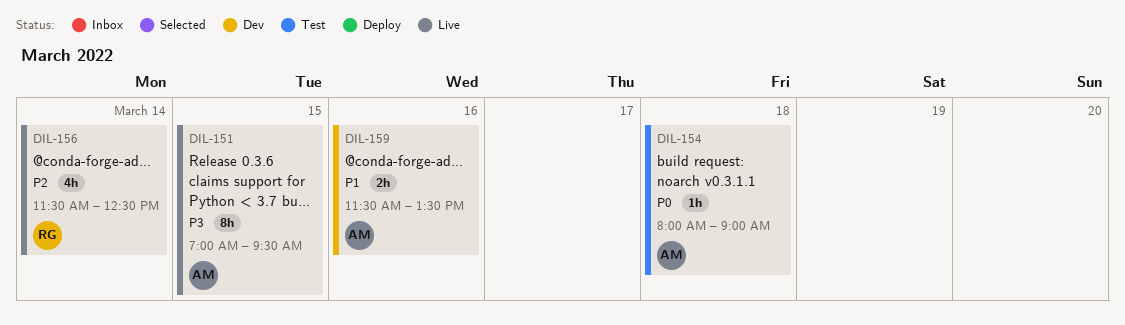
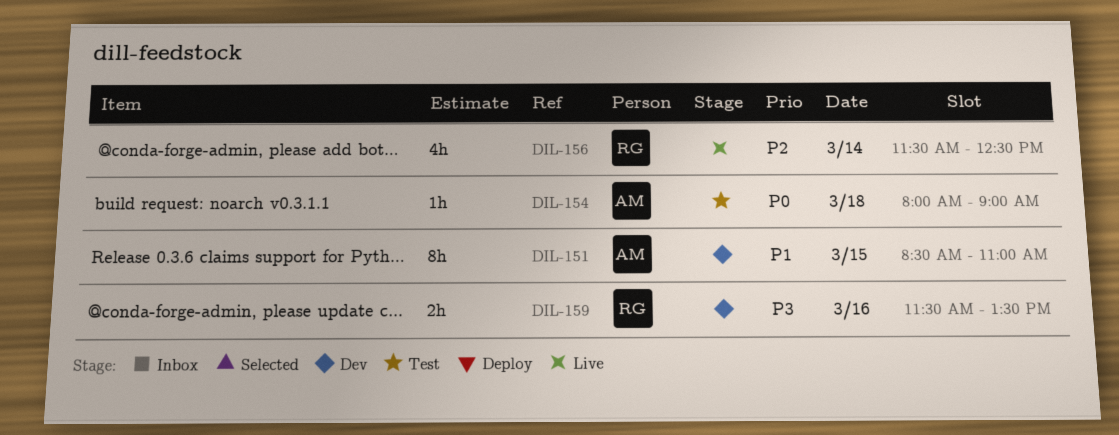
DIL-151, status: Live -> Dev
DIL-151, priority: P3 -> P1
DIL-151, begins: 07:00 -> 08:30
DIL-151, ends: 09:30 -> 11:00
DIL-159, owner: AM -> RG
DIL-159, priority: P1 -> P3

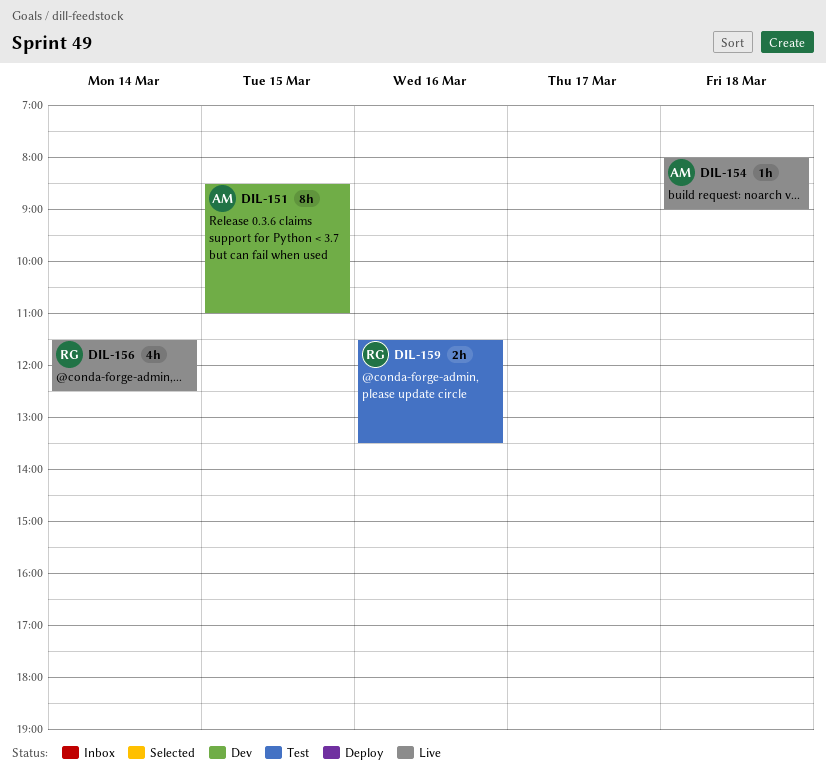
DIL-154, status: Test -> Live
DIL-159, status: Dev -> Test

